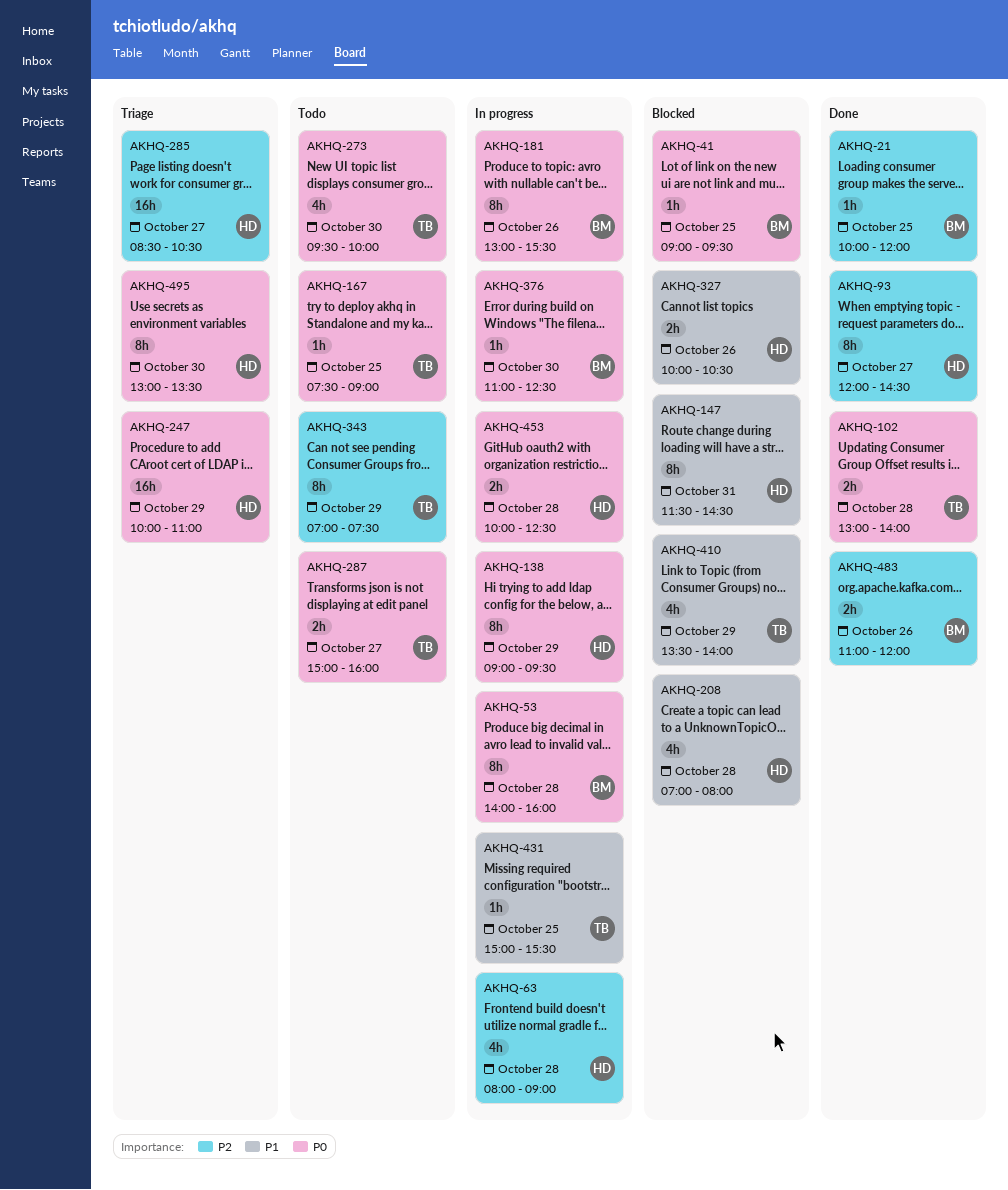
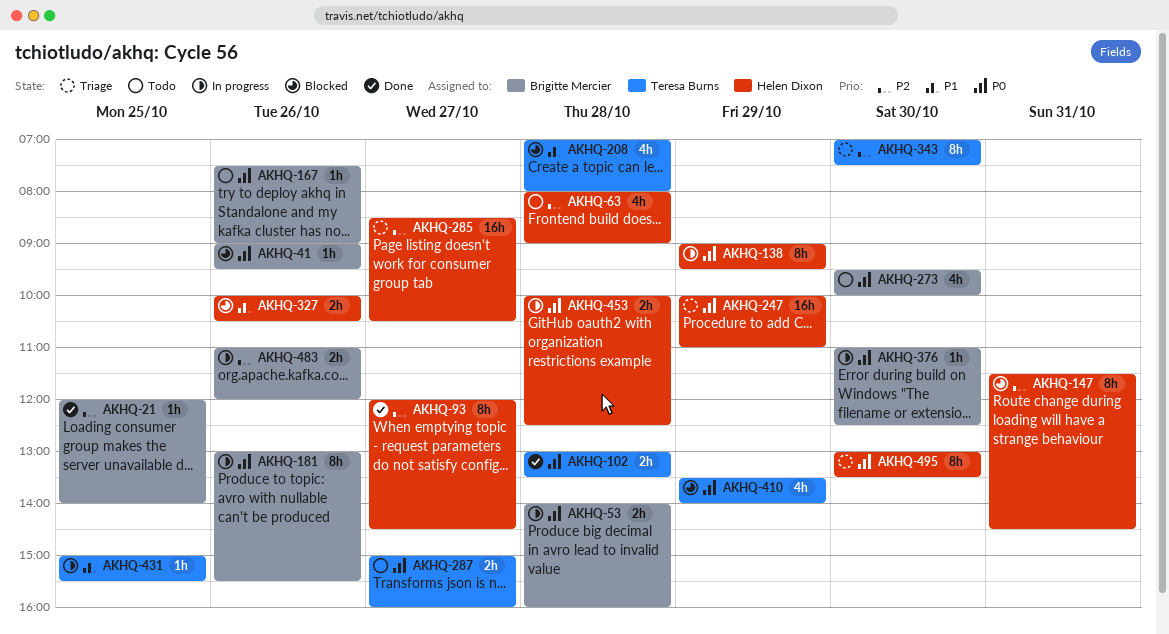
AKHQ-21, begins: 10:00 -> 12:00
AKHQ-21, ends: 12:00 -> 14:00
AKHQ-41, day: Oct 25 -> Oct 26
AKHQ-53, estimate: 8h -> 2h
AKHQ-63, status: In progress -> Todo
AKHQ-102, ends: 14:00 -> 13:30
AKHQ-147, priority: P1 -> P2
AKHQ-167, owner: Teresa Burns -> Brigitte Mercier
AKHQ-167, day: Oct 25 -> Oct 26
AKHQ-208, owner: Helen Dixon -> Teresa Burns
AKHQ-273, owner: Teresa Burns -> Brigitte Mercier
AKHQ-343, status: Todo -> Triage
AKHQ-343, day: Oct 29 -> Oct 30
AKHQ-410, priority: P1 -> P0
AKHQ-483, status: Done -> In progress

